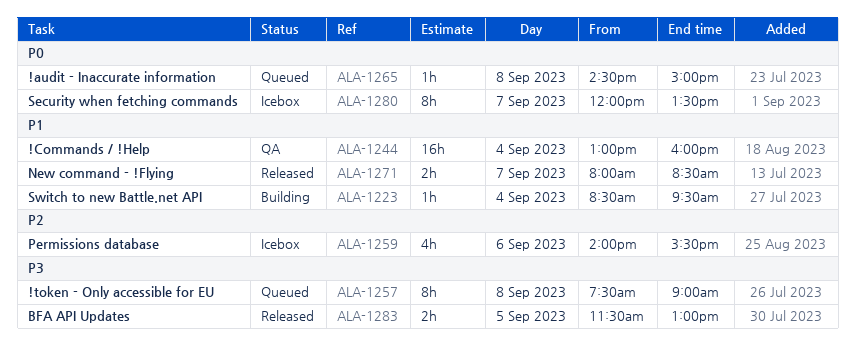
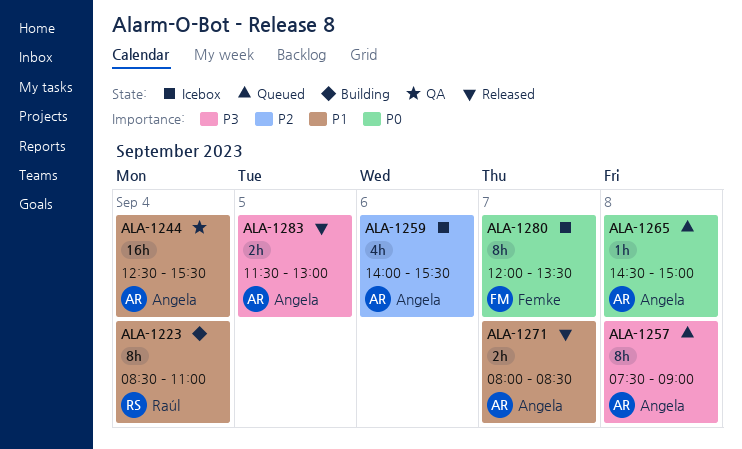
ALA-1223, estimate: 1h -> 8h
ALA-1223, ends: 09:30 -> 11:00
ALA-1244, begins: 13:00 -> 12:30
ALA-1244, ends: 16:00 -> 15:30

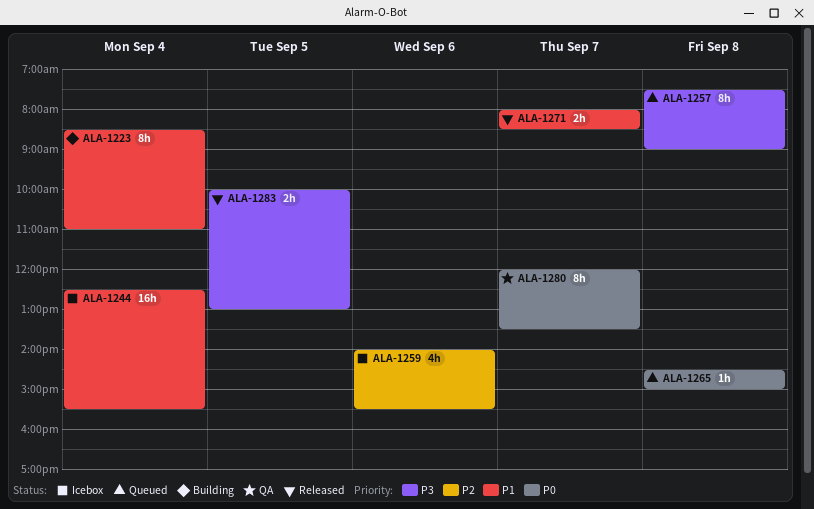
ALA-1244, status: QA -> Icebox
ALA-1280, status: Icebox -> QA
ALA-1283, begins: 11:30 -> 10:00

